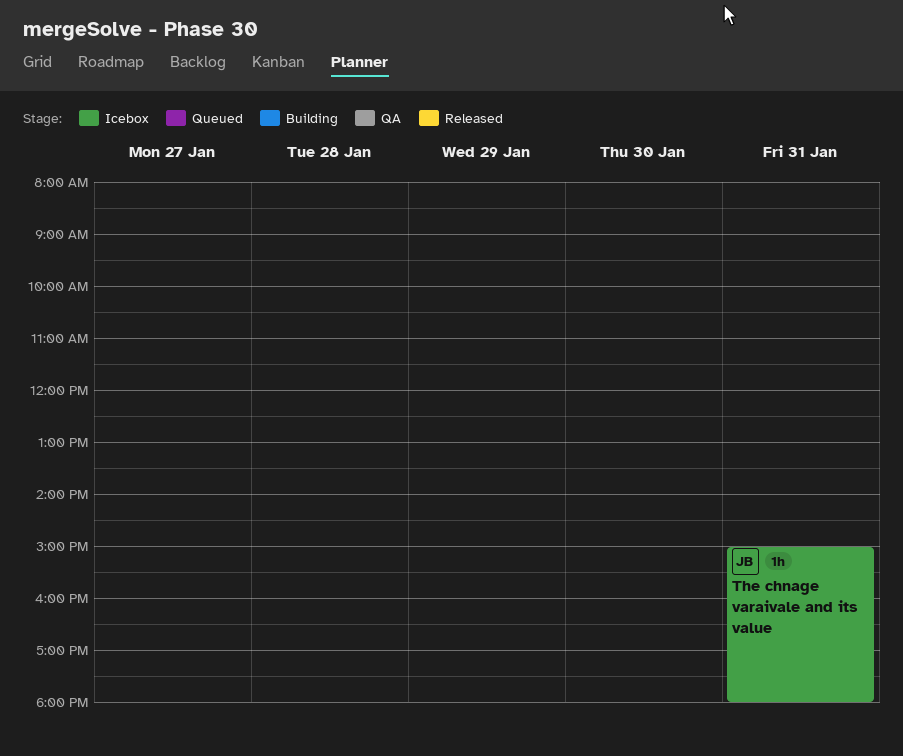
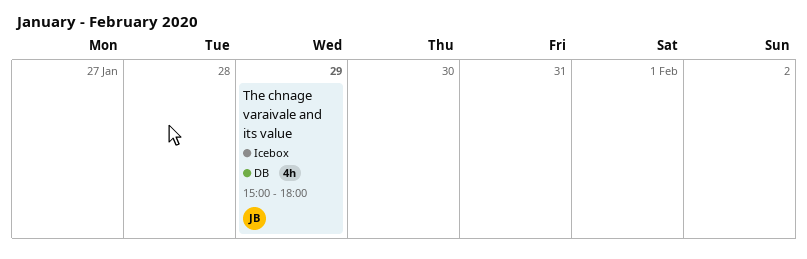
The chnage varaivale and its value, estimate: 1h -> 4h
The chnage varaivale and its value, day: Jan 31 -> Jan 29

